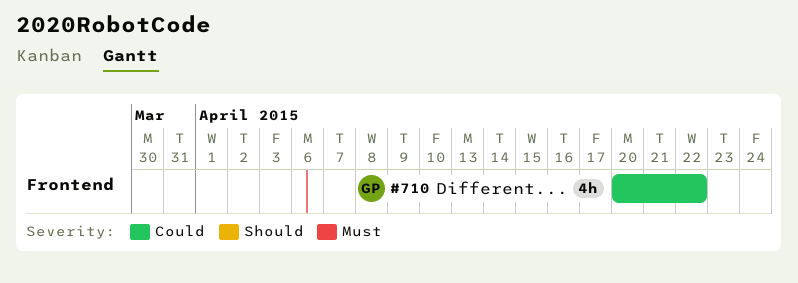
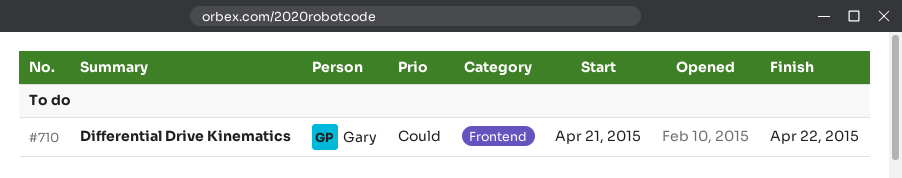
#710, start: Apr 20 -> Apr 21

